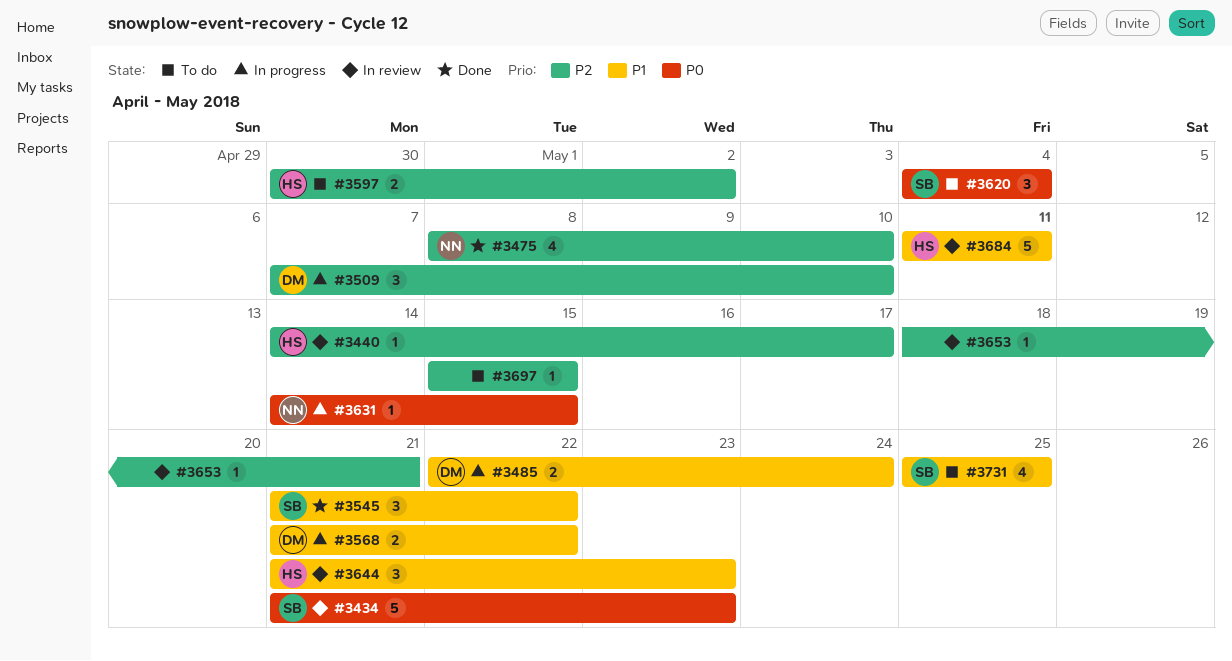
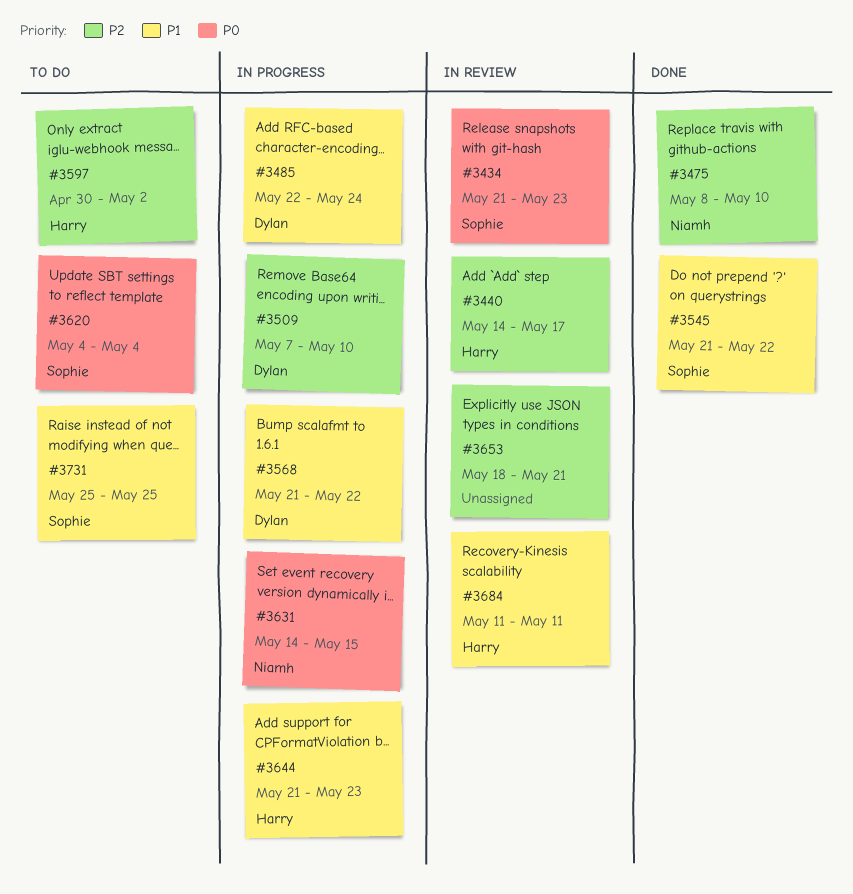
#3644, status: In review -> In progress
#3697: present -> none

